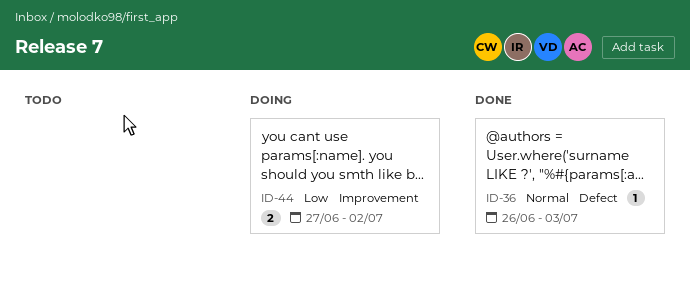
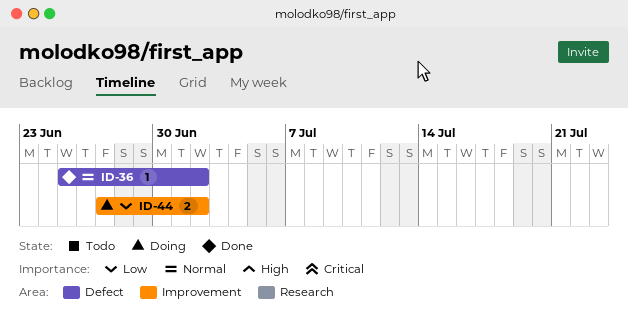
ID-36, start: Jun 26 -> Jun 25
ID-36, due: Jul 3 -> Jul 2

